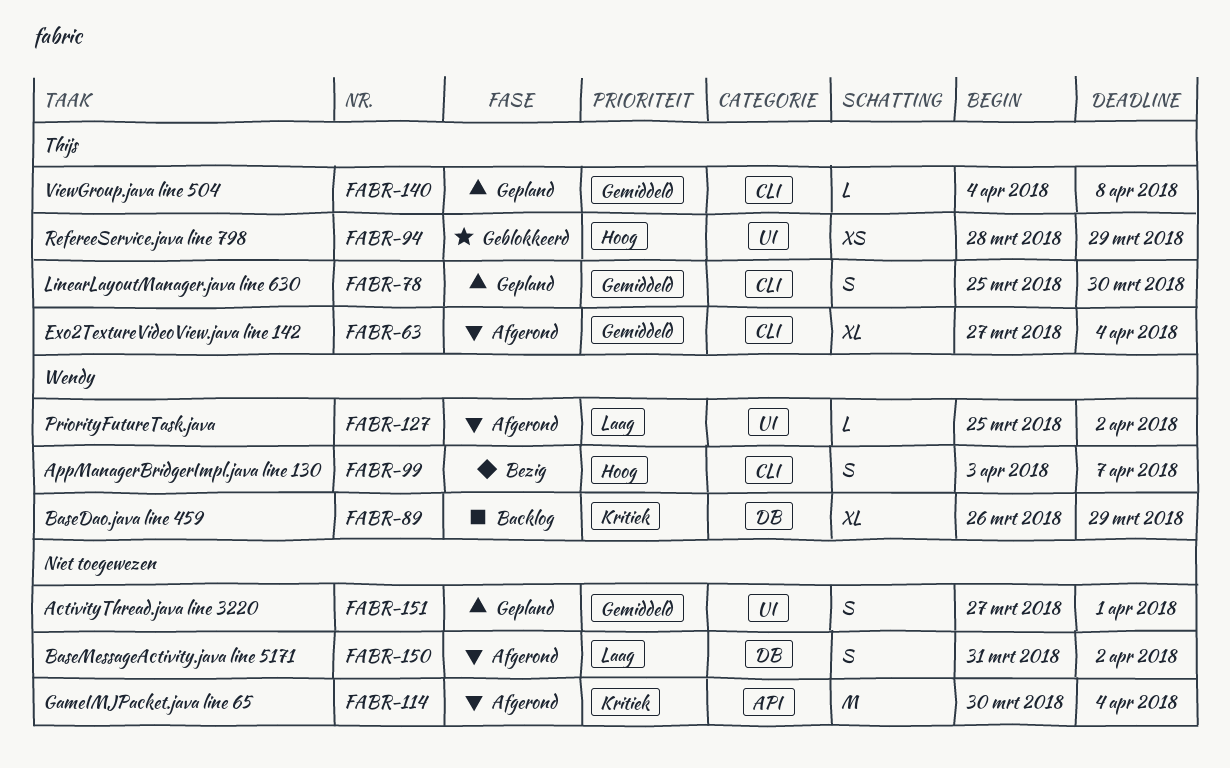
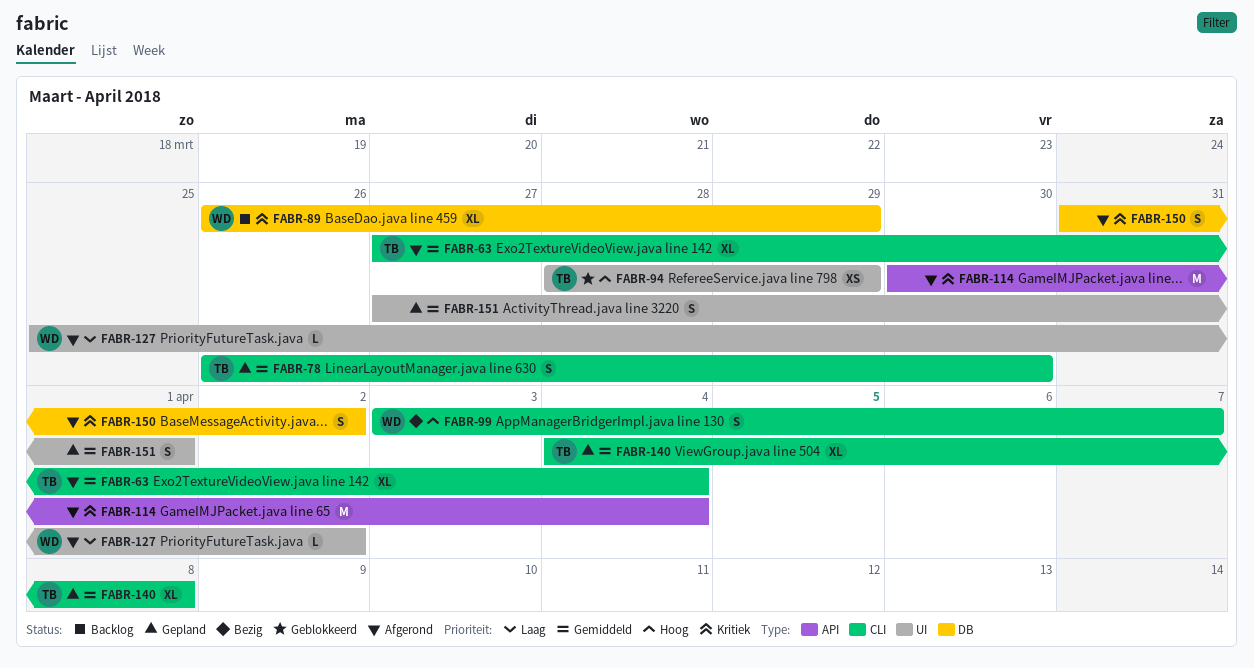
FABR-78, start: Mar 25 -> Mar 26
FABR-140, estimate: L -> XL
FABR-150, priority: Laag -> Kritiek

